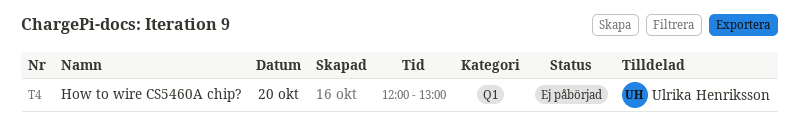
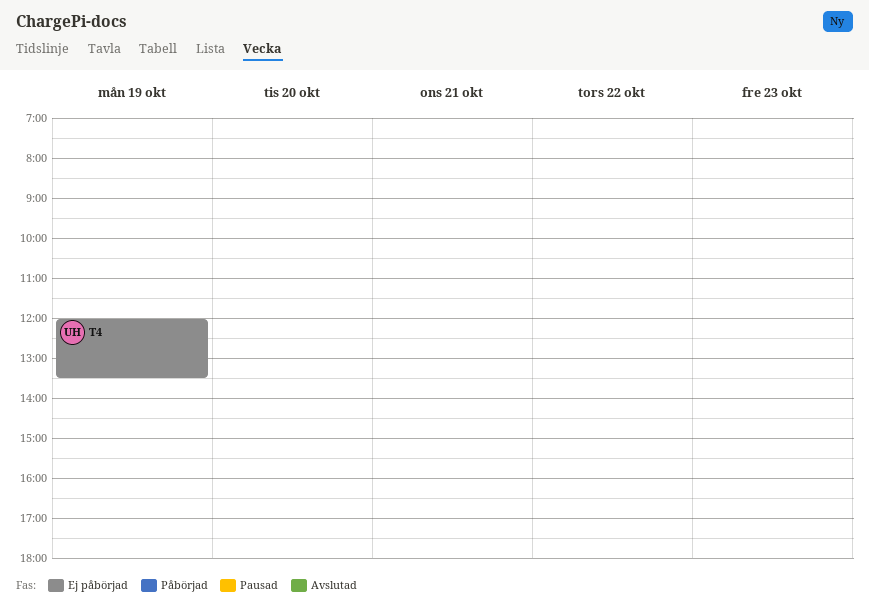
T4, day: Oct 20 -> Oct 19
T4, ends: 13:00 -> 13:30

